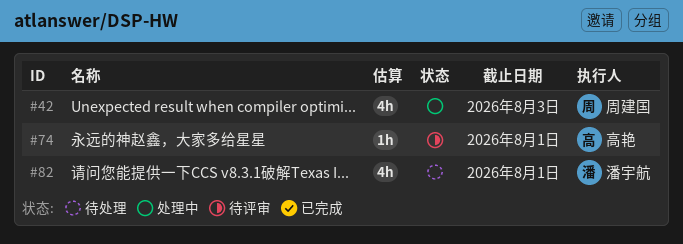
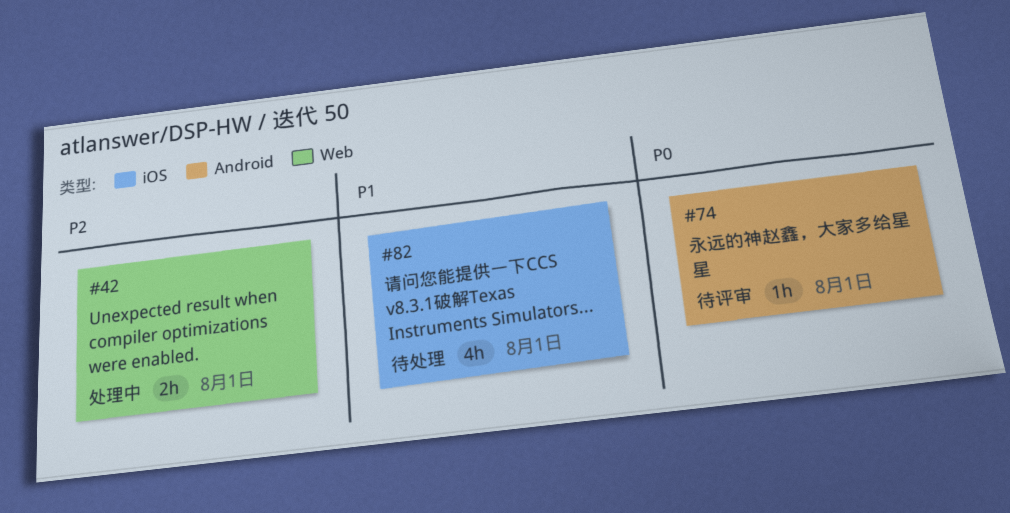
#42, estimate: 4h -> 2h
#42, due: Aug 3 -> Aug 1

